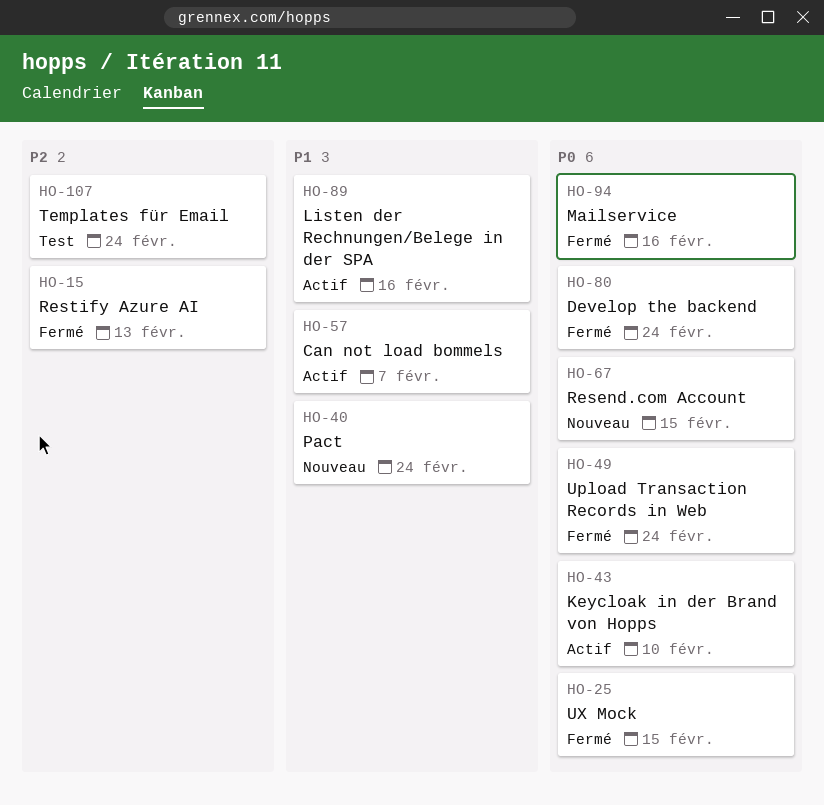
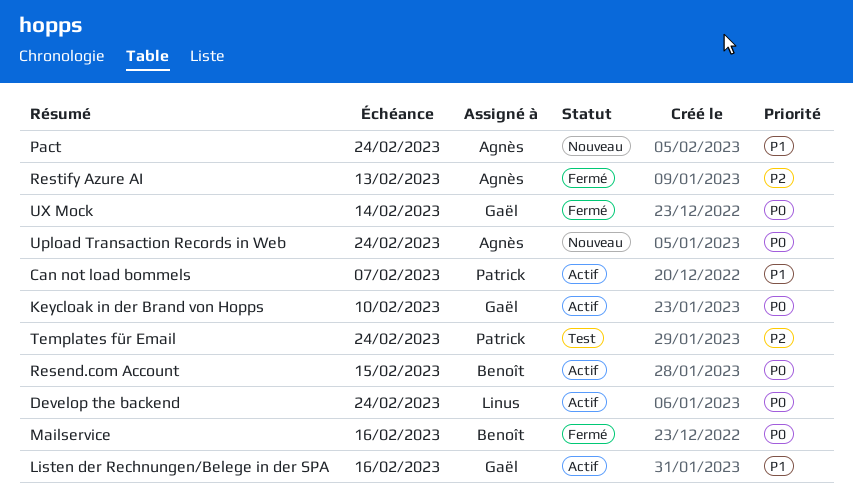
Develop the backend, status: Fermé -> Actif
Resend.com Account, status: Nouveau -> Actif
Upload Transaction Records in Web, status: Fermé -> Nouveau
UX Mock, due: Feb 15 -> Feb 14

